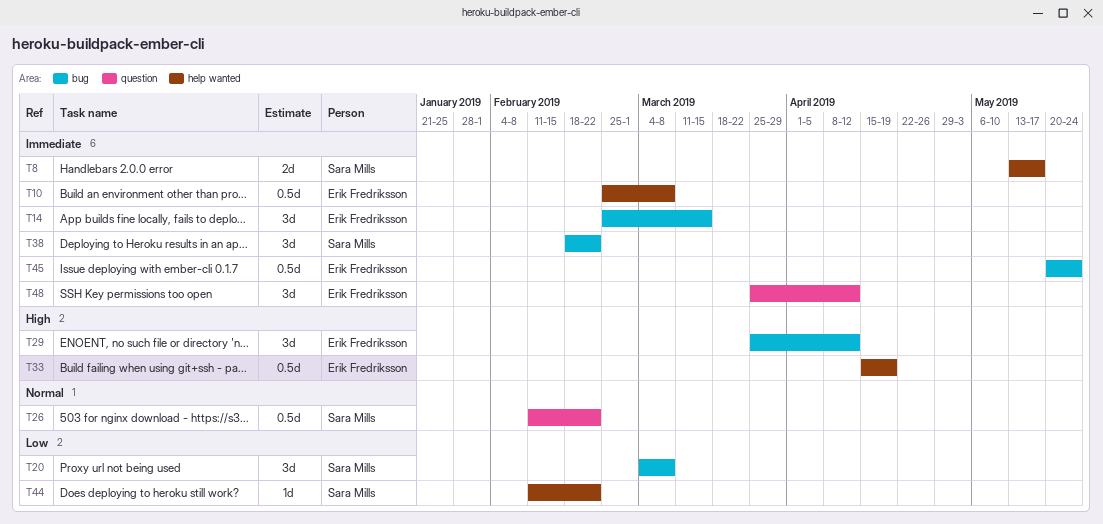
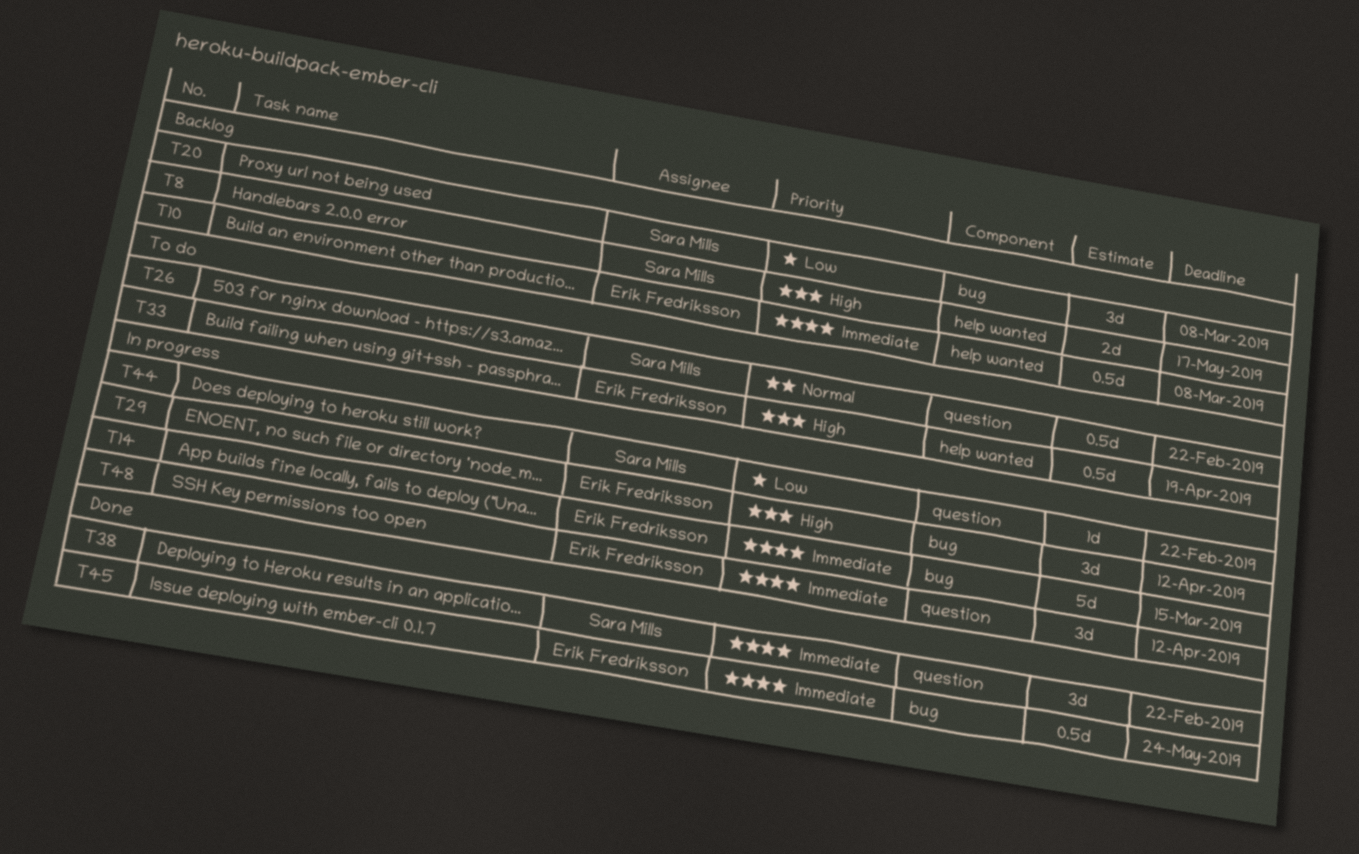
T8, priority: Immediate -> High
T14, estimate: 3d -> 5d
T38, label: bug -> question
T44, label: help wanted -> question

